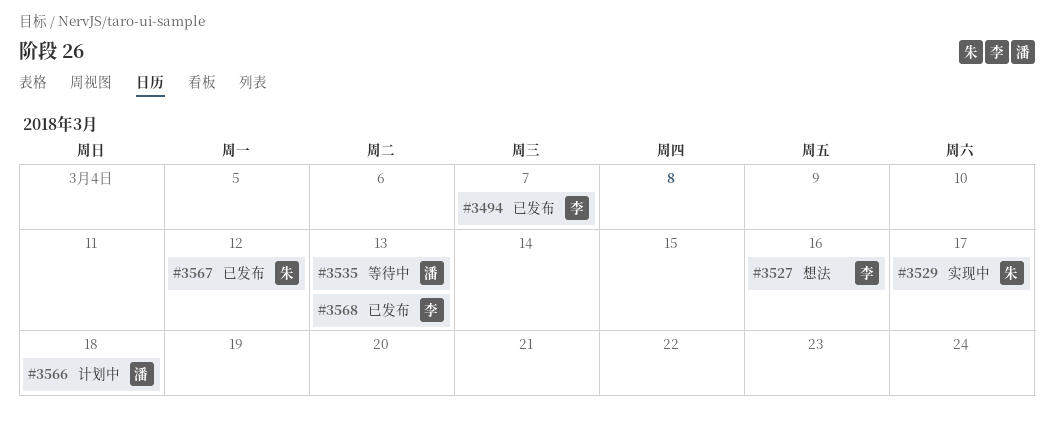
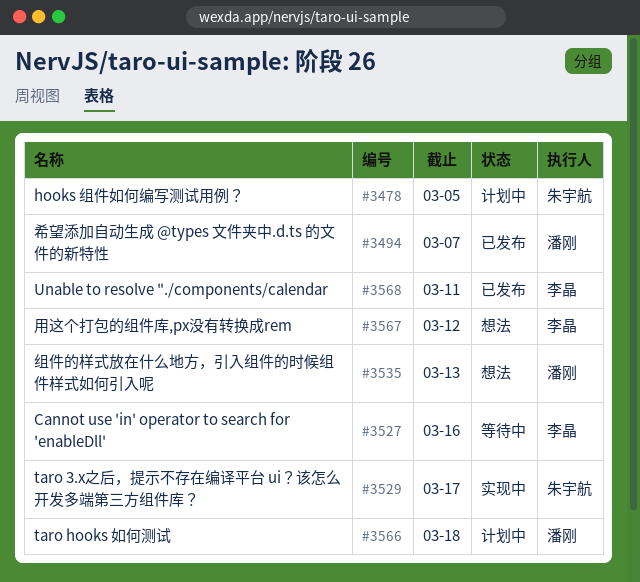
#3478: none -> present
#3494, owner: 李晶 -> 潘刚
#3527, status: 想法 -> 等待中
#3535, status: 等待中 -> 想法
#3567, status: 已发布 -> 想法
#3567, owner: 朱宇航 -> 李晶
#3568, due: Mar 13 -> Mar 11

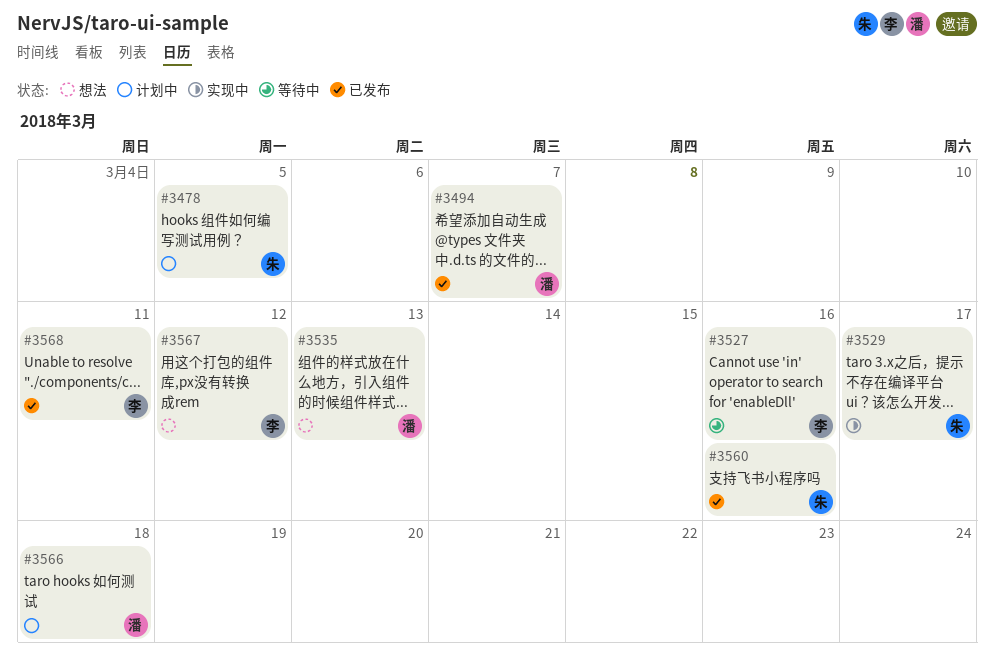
#3560: none -> present

